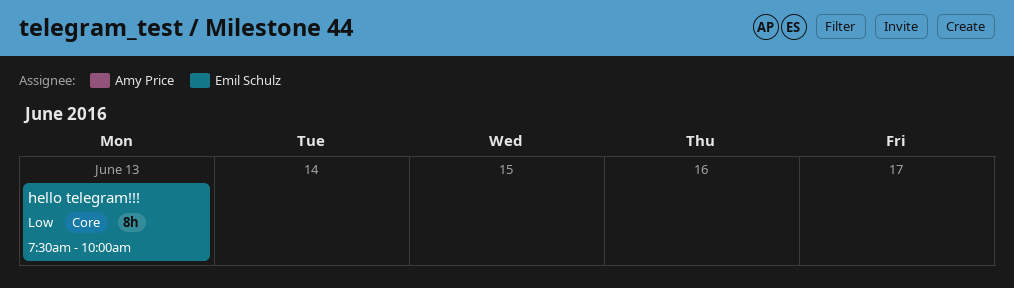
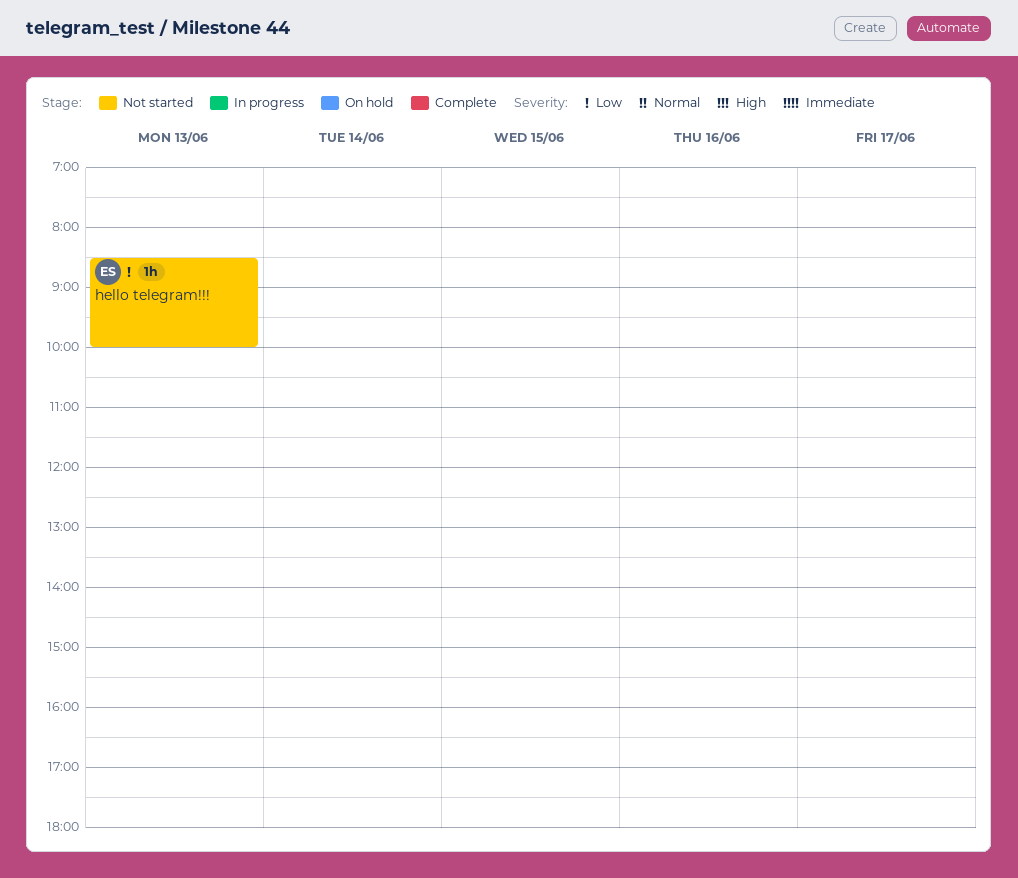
hello telegram!!!, estimate: 8h -> 1h
hello telegram!!!, begins: 07:30 -> 08:30

